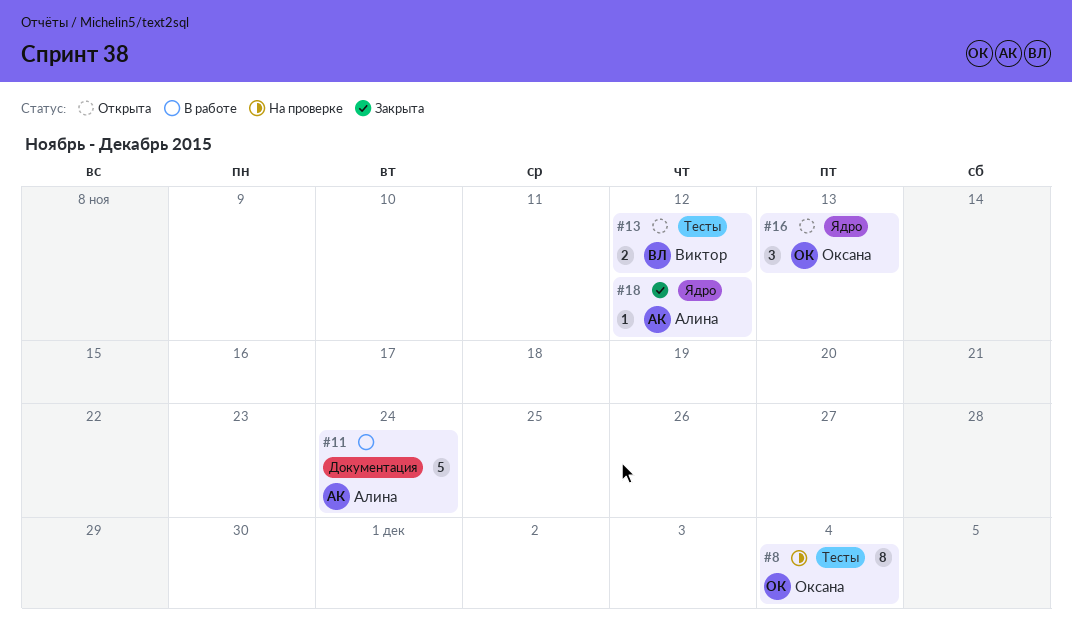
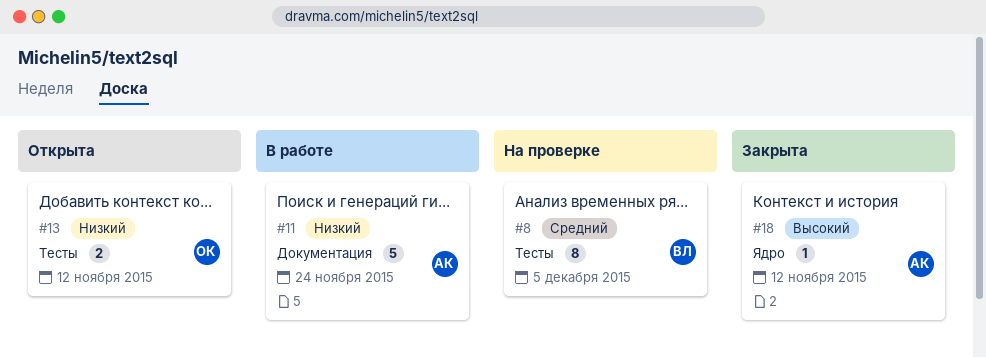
#8, owner: Оксана -> Виктор
#8, due: Dec 4 -> Dec 5
#13, owner: Виктор -> Оксана
#16: present -> none

